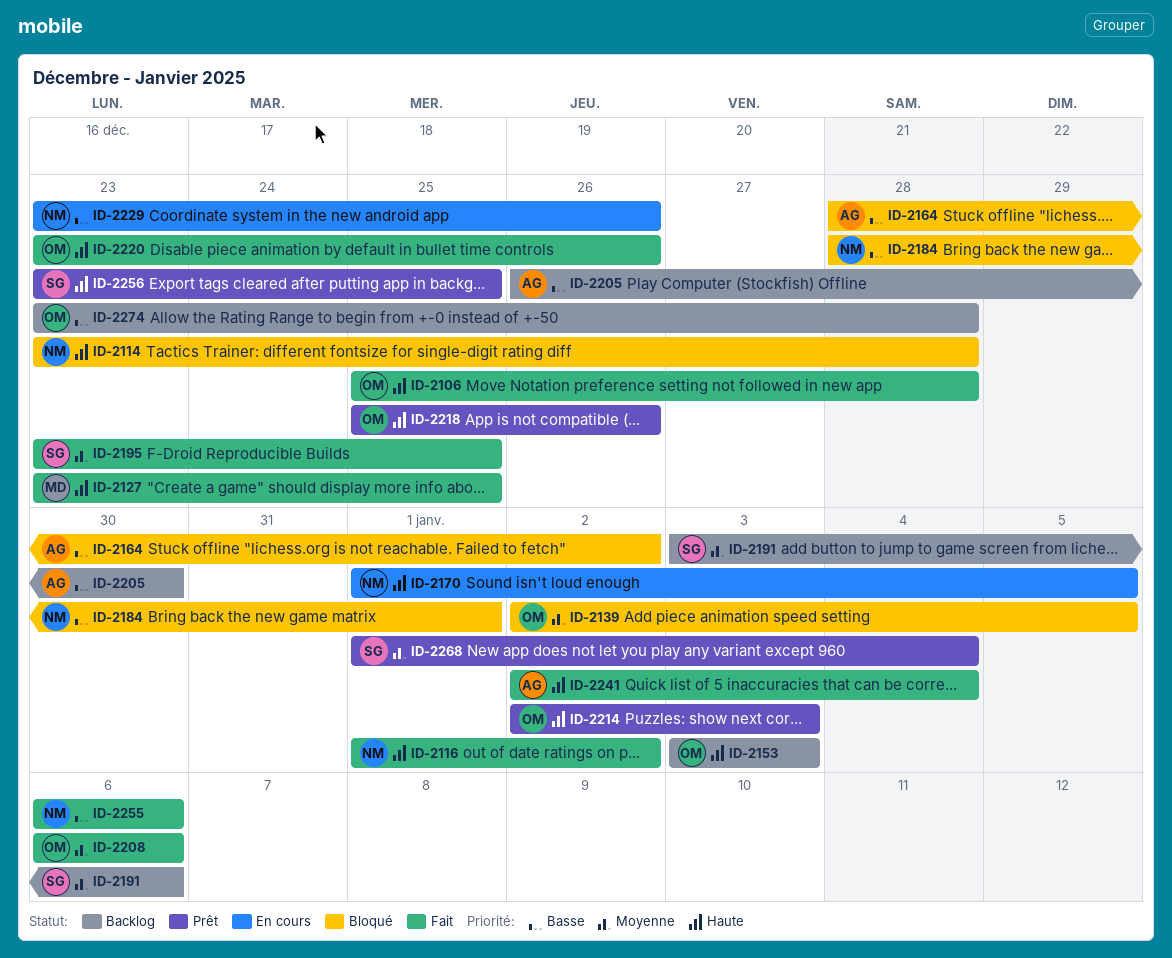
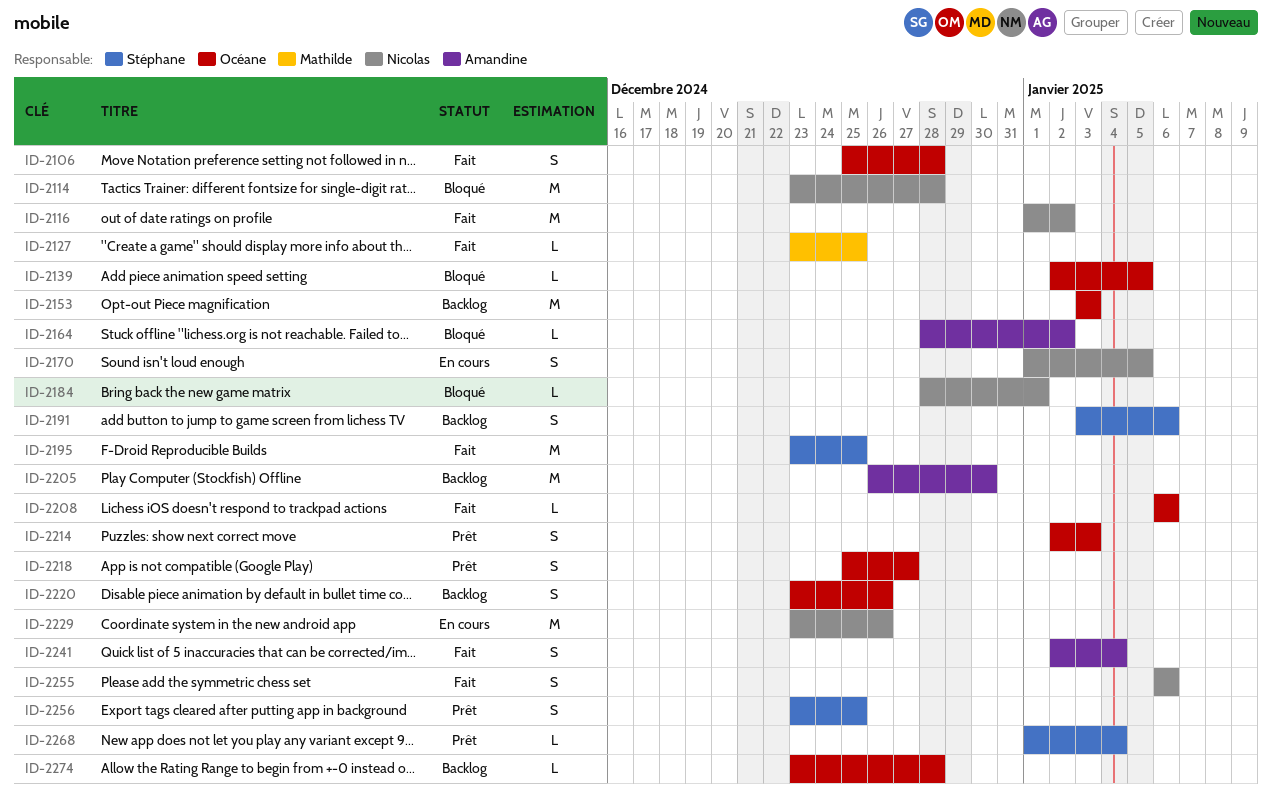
ID-2218, due: Dec 26 -> Dec 27
ID-2220, status: Fait -> Backlog

